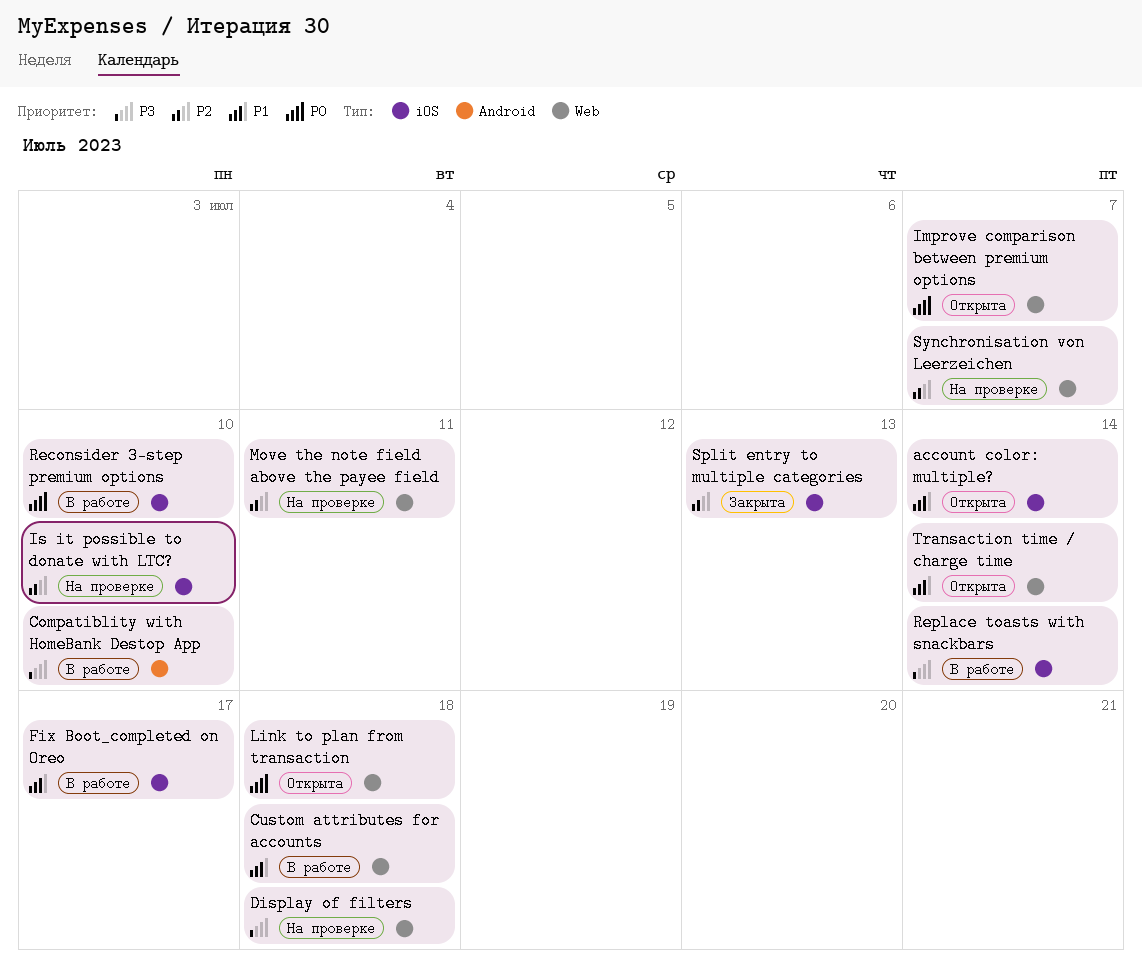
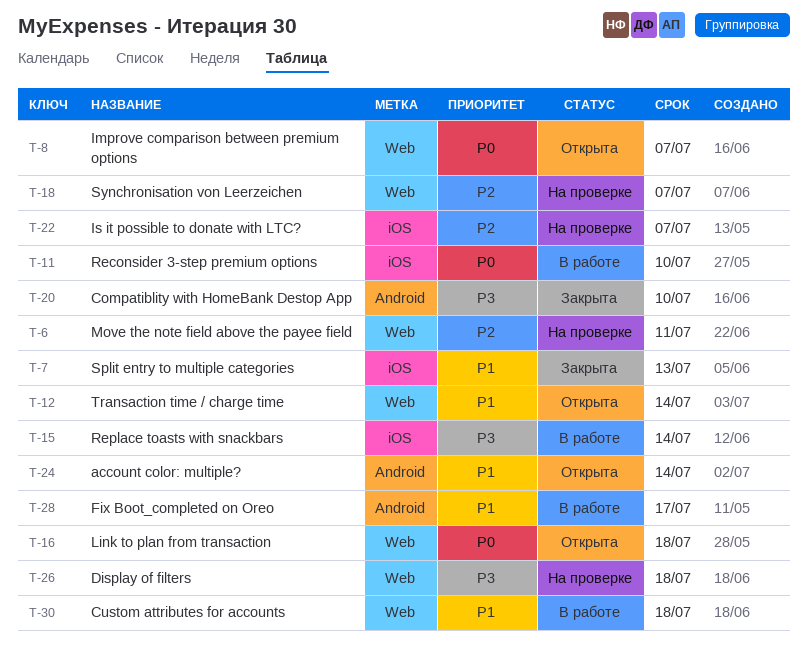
account color: multiple?, label: iOS -> Android
Compatiblity with HomeBank Destop App, status: В работе -> Закрыта
Fix Boot_completed on Oreo, label: iOS -> Android
Is it possible to donate with LTC?, due: Jul 10 -> Jul 7
Split entry to multiple categories, priority: P2 -> P1

